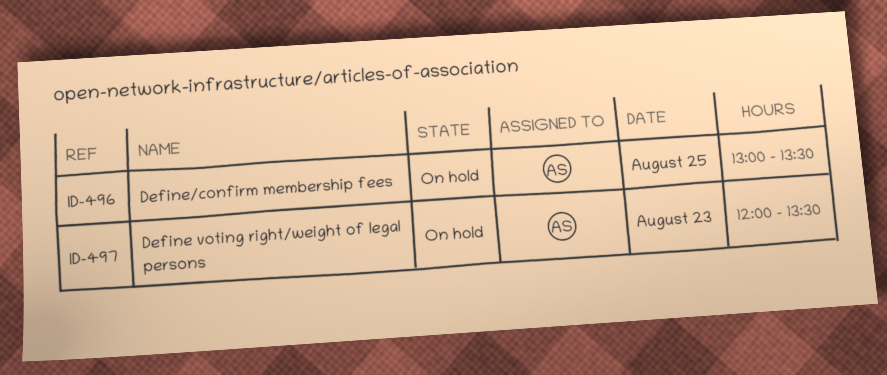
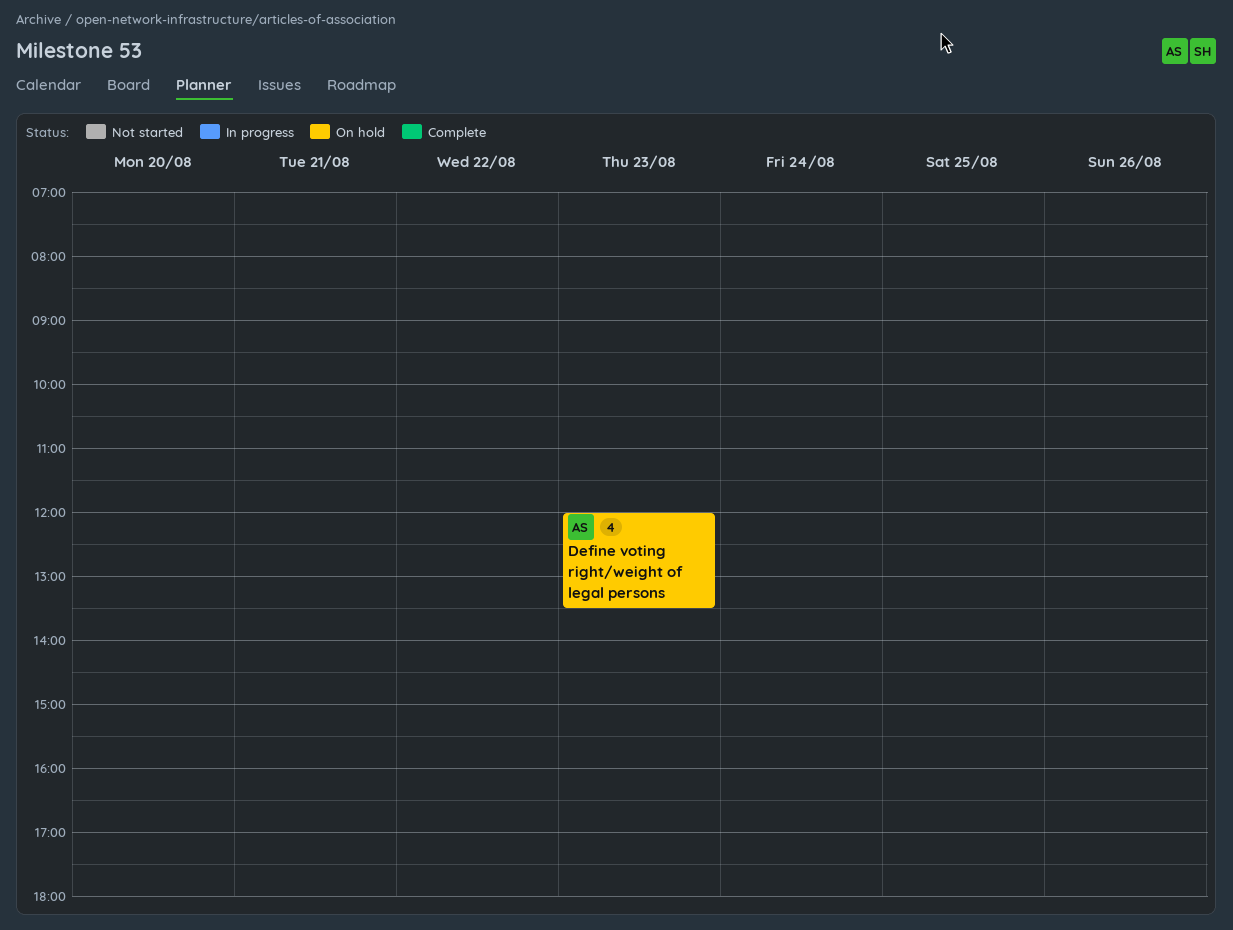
Define/confirm membership fees: present -> none

